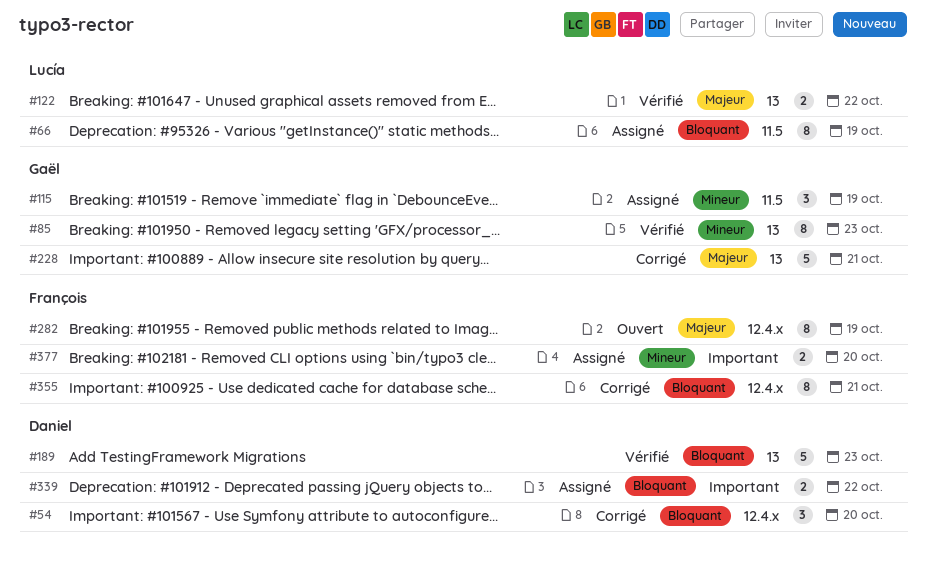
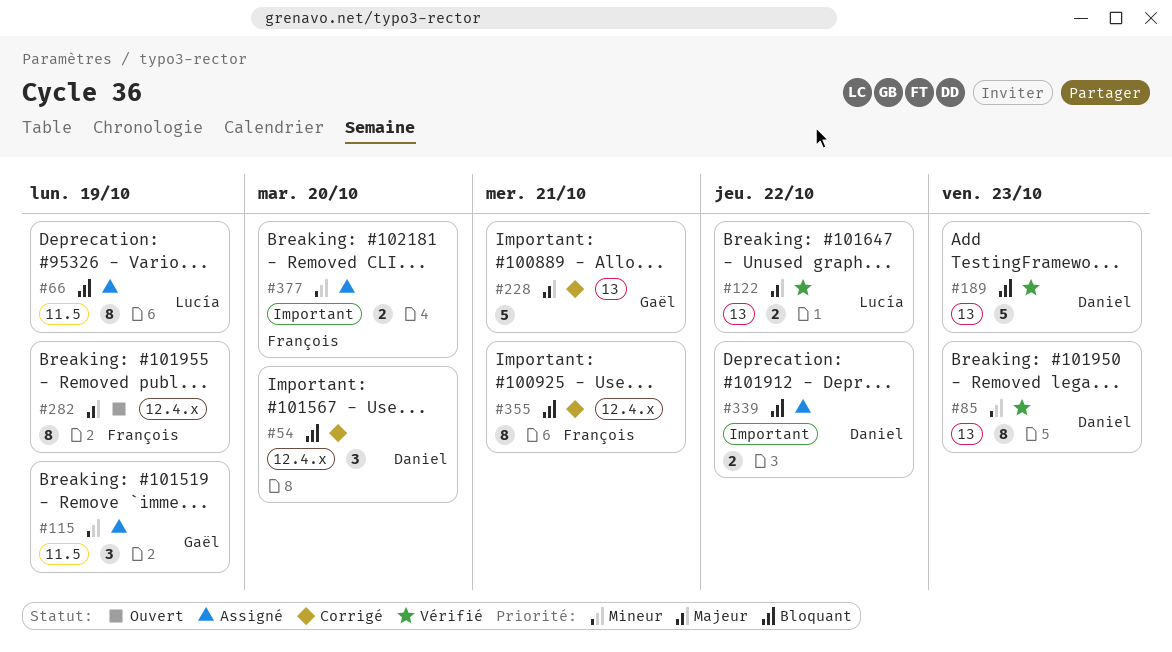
#85, owner: Gaël -> Daniel

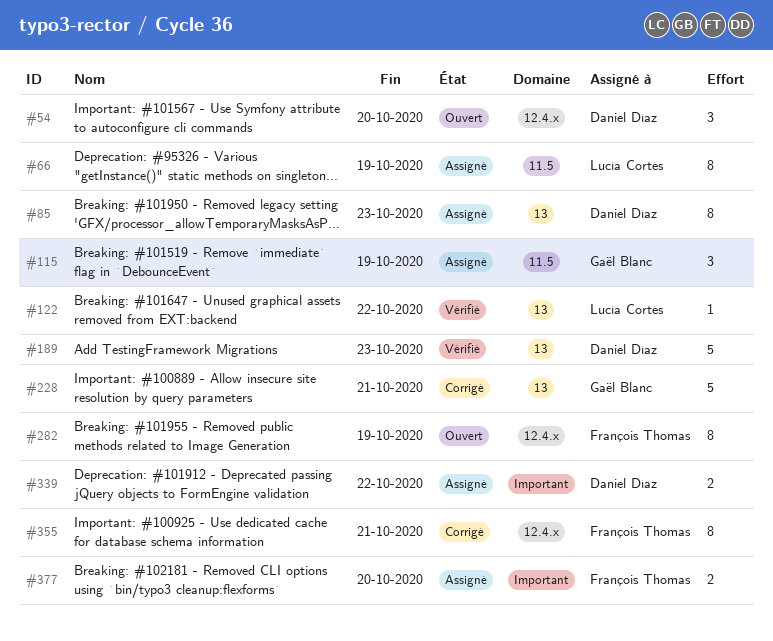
#54, status: Corrigé -> Ouvert
#85, status: Vérifié -> Assigné
#122, estimate: 2 -> 1

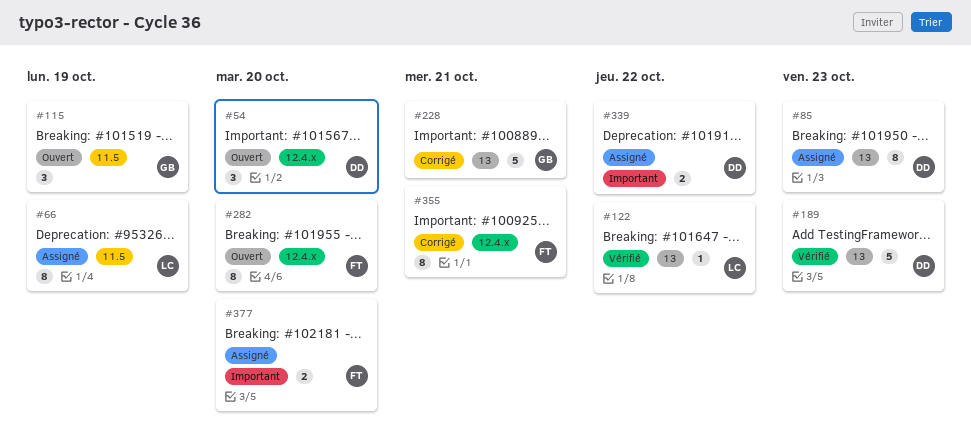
#115, status: Assigné -> Ouvert
#282, due: Oct 19 -> Oct 20

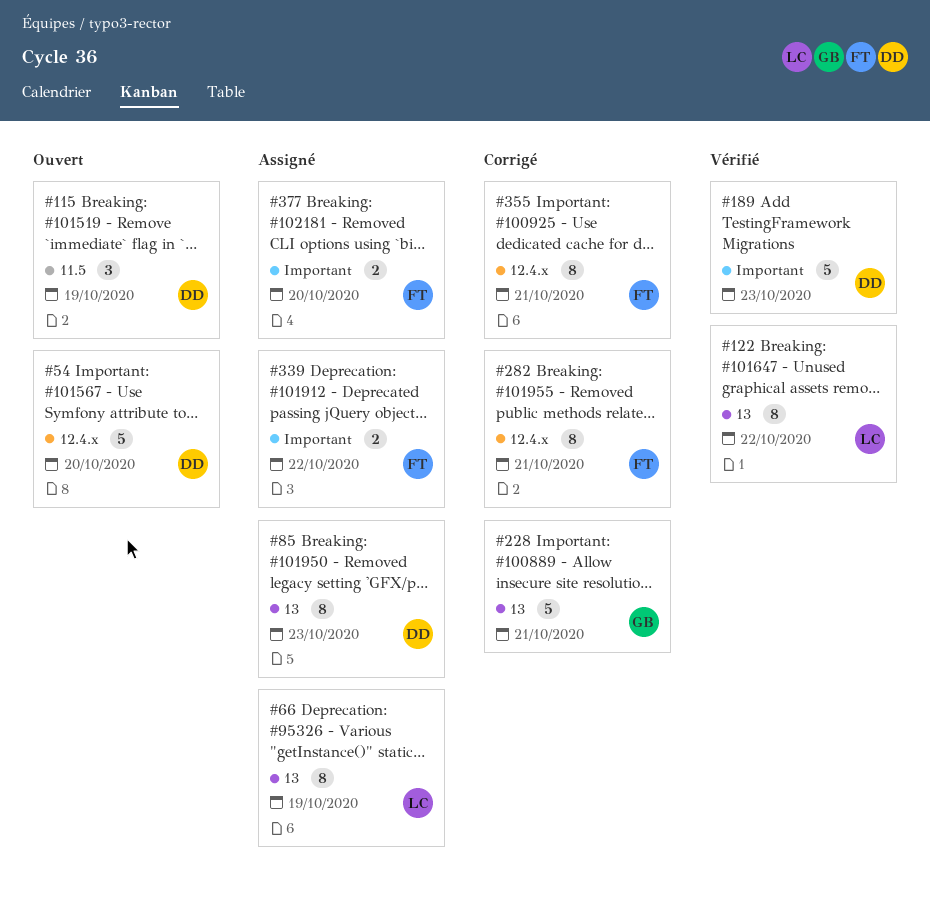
#54, estimate: 3 -> 5
#66, label: 11.5 -> 13
#115, owner: GB -> DD
#122, estimate: 1 -> 8
#189, label: 13 -> Important
#282, status: Ouvert -> Corrigé
#282, due: Oct 20 -> Oct 21
#339, owner: DD -> FT

